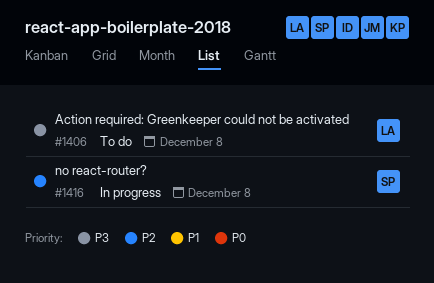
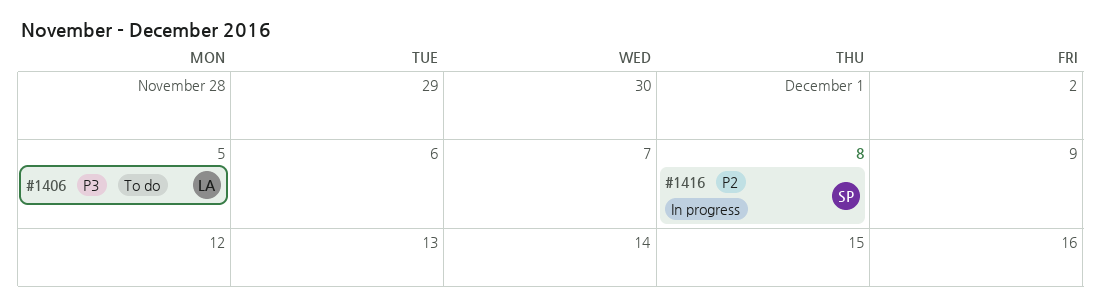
#1406, due: Dec 8 -> Dec 5

